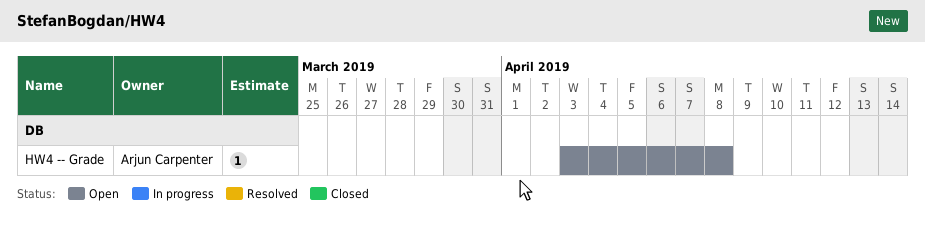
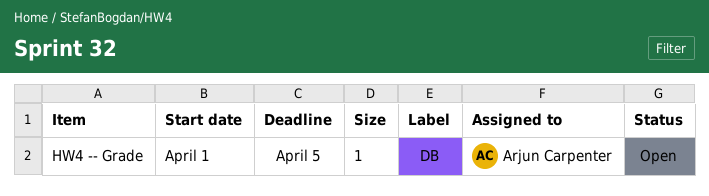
HW4 -- Grade, start: Apr 3 -> Apr 1
HW4 -- Grade, due: Apr 8 -> Apr 5

